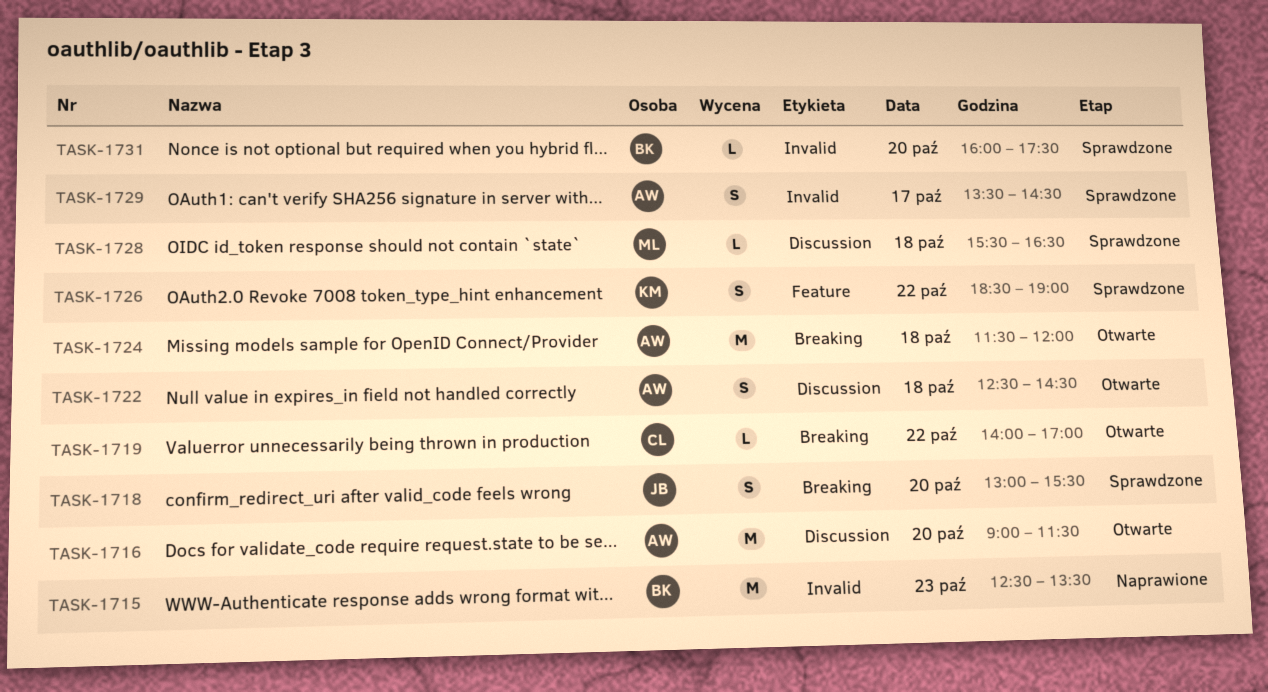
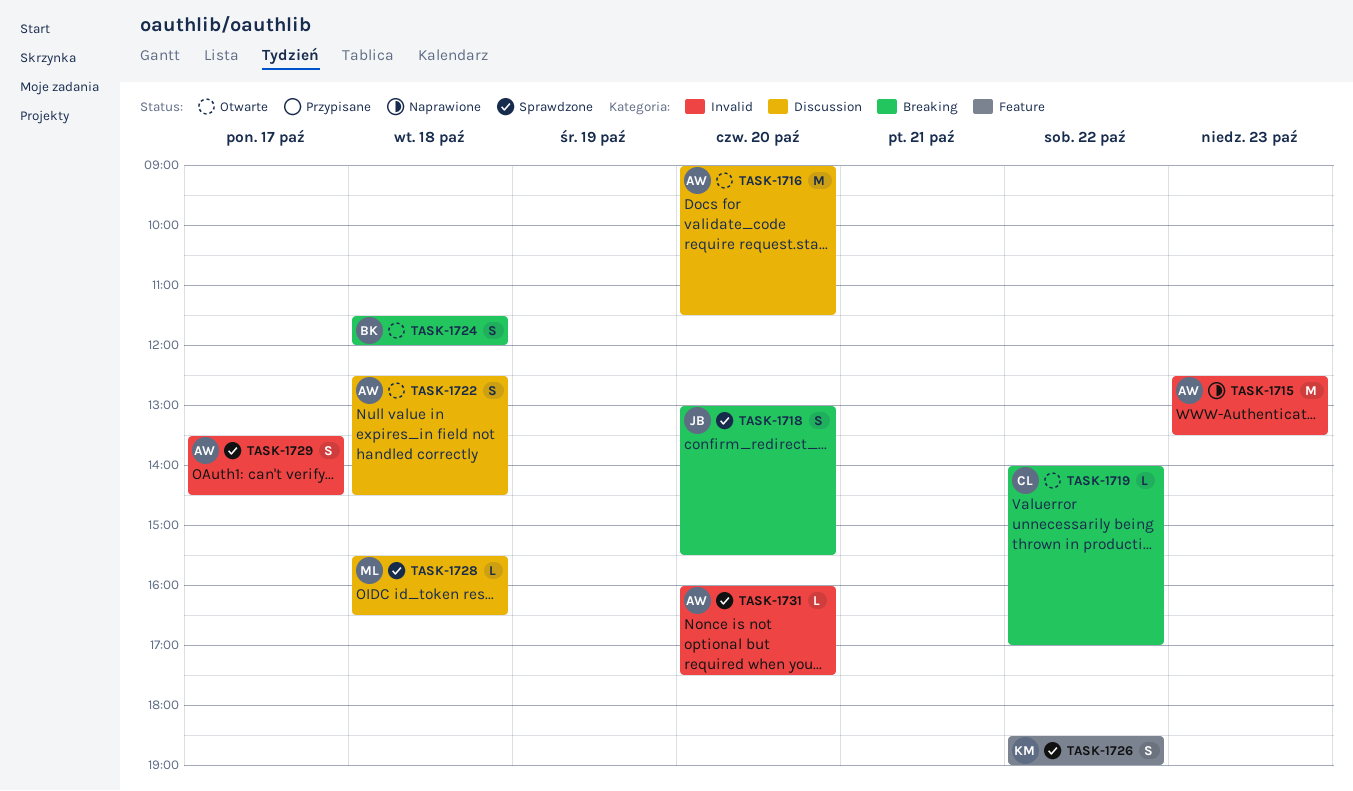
TASK-1715, owner: BK -> AW
TASK-1724, owner: AW -> BK
TASK-1724, estimate: M -> S
TASK-1731, owner: BK -> AW

